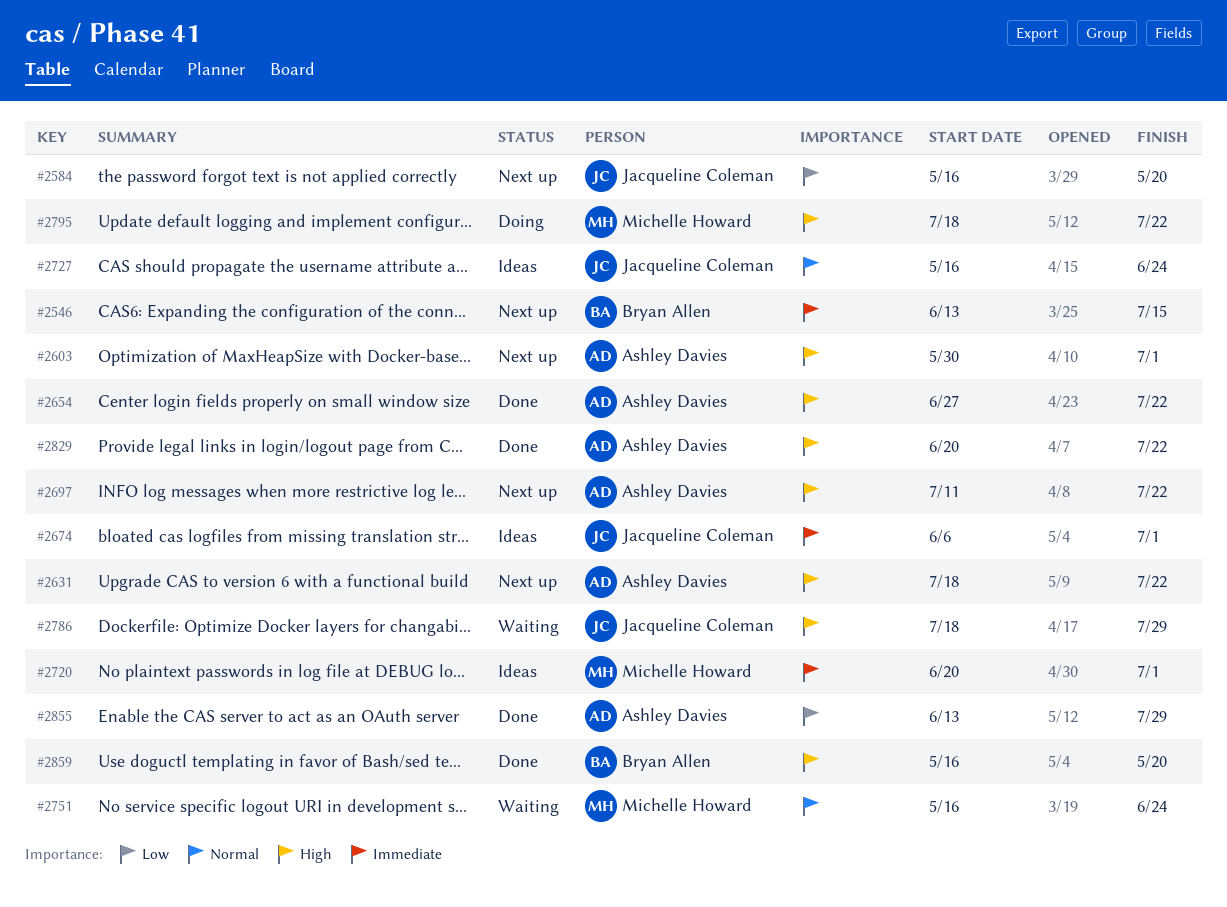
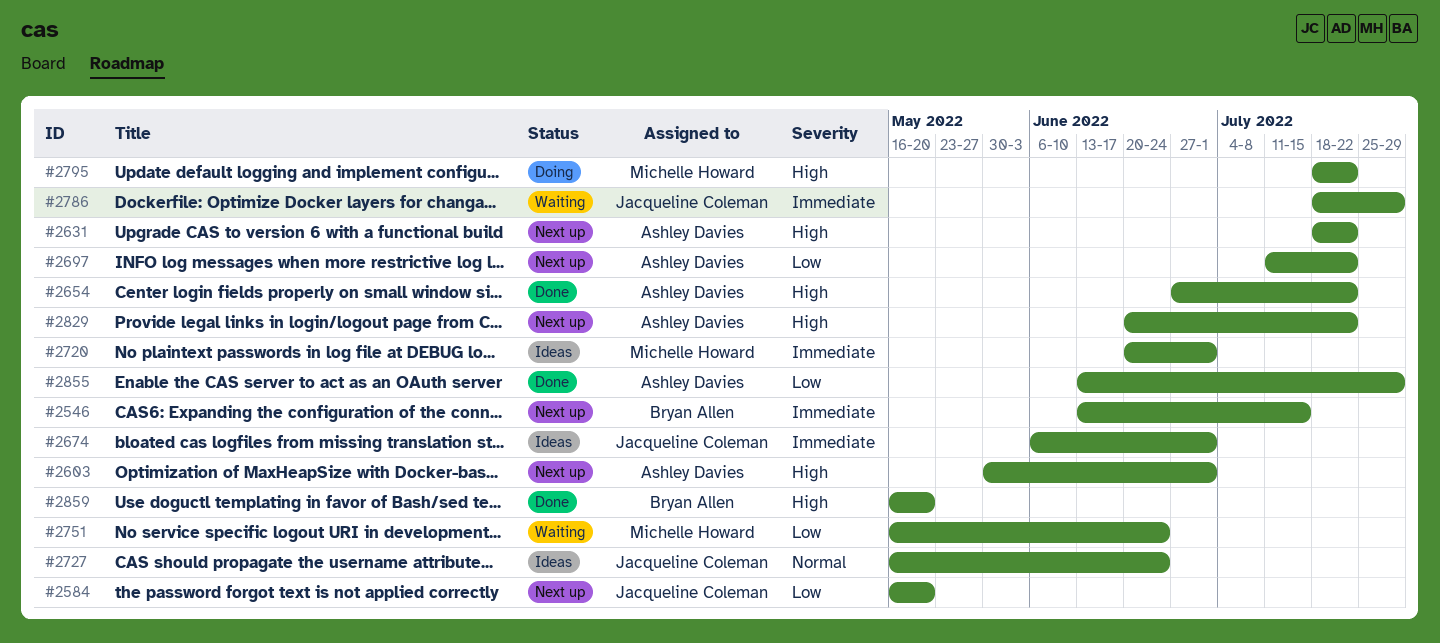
#2697, priority: High -> Low
#2751, priority: Normal -> Low
#2786, priority: High -> Immediate
#2829, status: Done -> Next up

